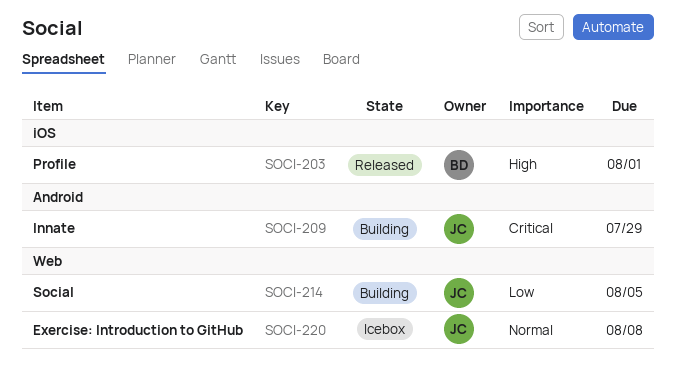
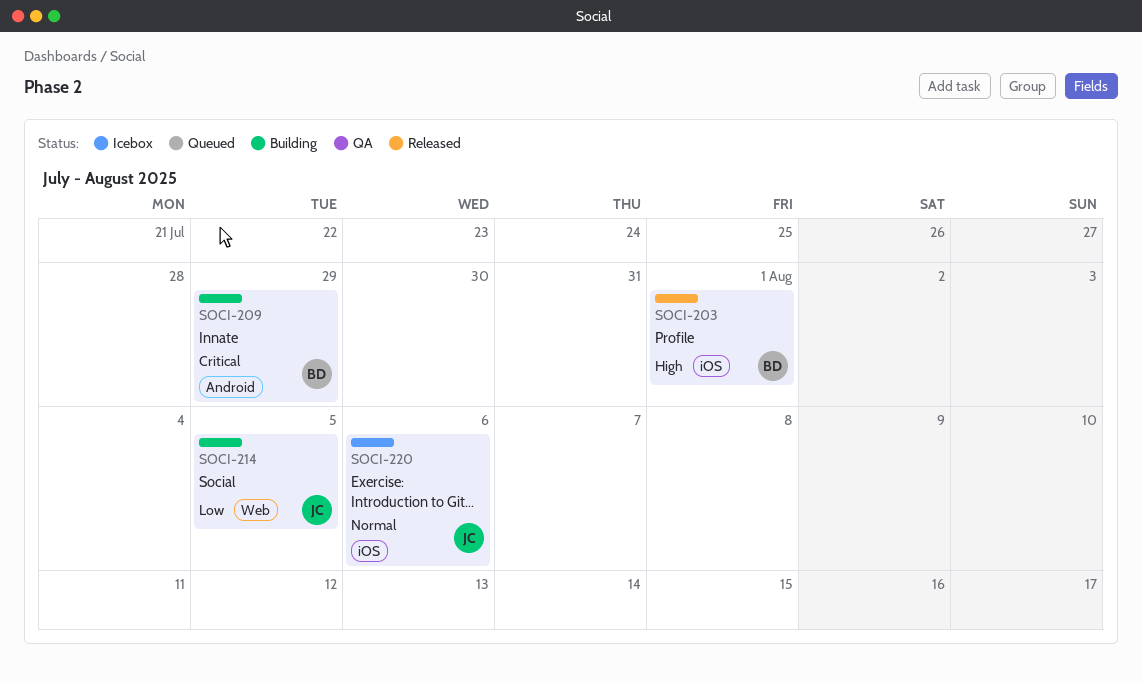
SOCI-209, owner: JC -> BD
SOCI-220, label: Web -> iOS
SOCI-220, due: Aug 8 -> Aug 6

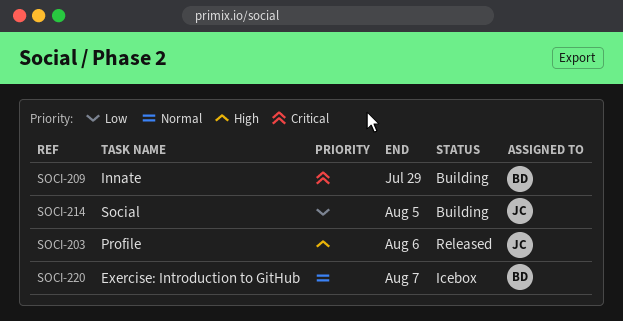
SOCI-203, owner: BD -> JC
SOCI-203, due: Aug 1 -> Aug 6
SOCI-220, owner: JC -> BD
SOCI-220, due: Aug 6 -> Aug 7

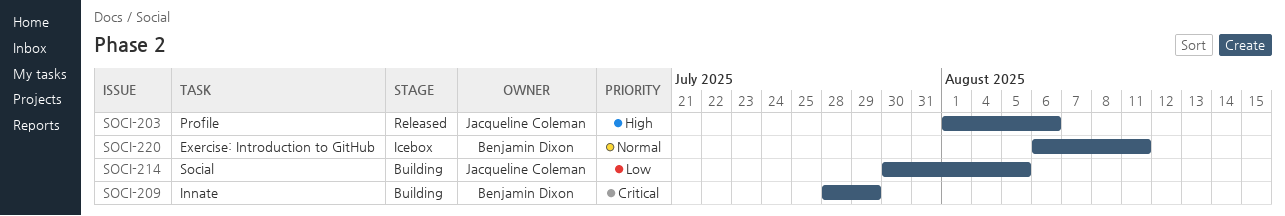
SOCI-220, due: Aug 7 -> Aug 11

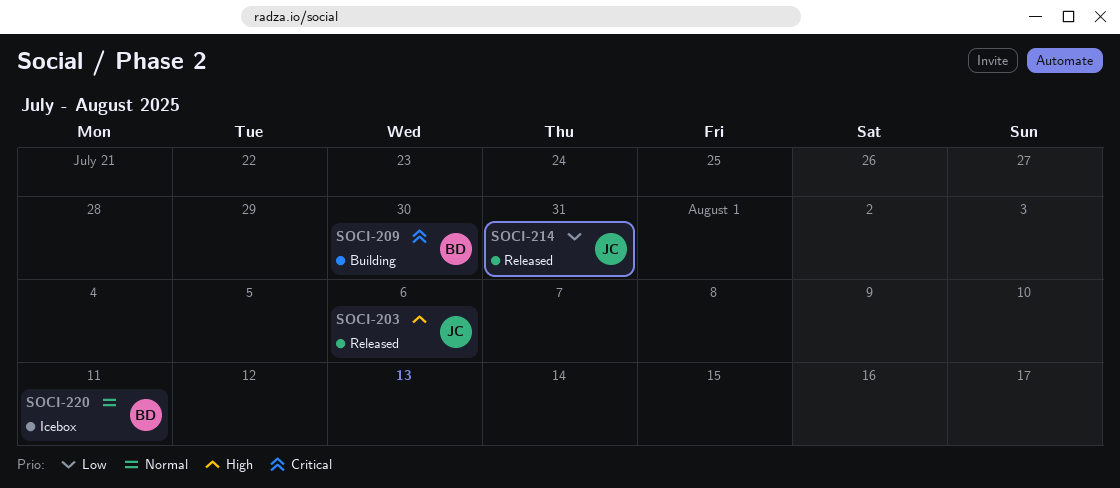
SOCI-209, due: Jul 29 -> Jul 30
SOCI-214, status: Building -> Released
SOCI-214, due: Aug 5 -> Jul 31

